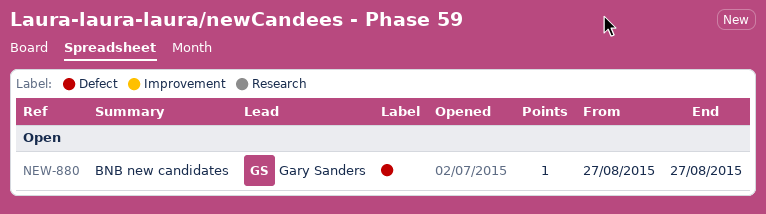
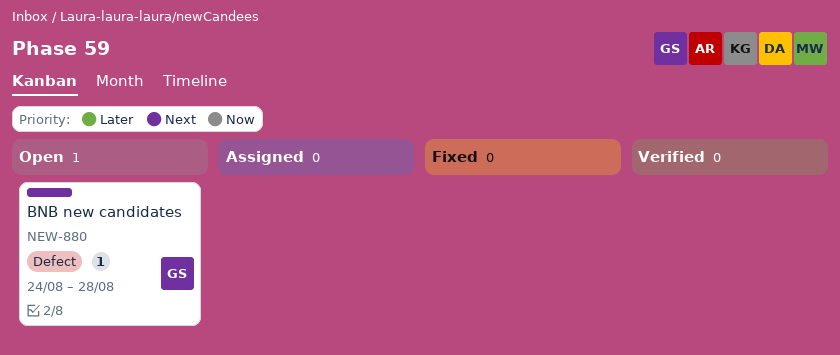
NEW-880, start: Aug 27 -> Aug 24
NEW-880, due: Aug 27 -> Aug 28

